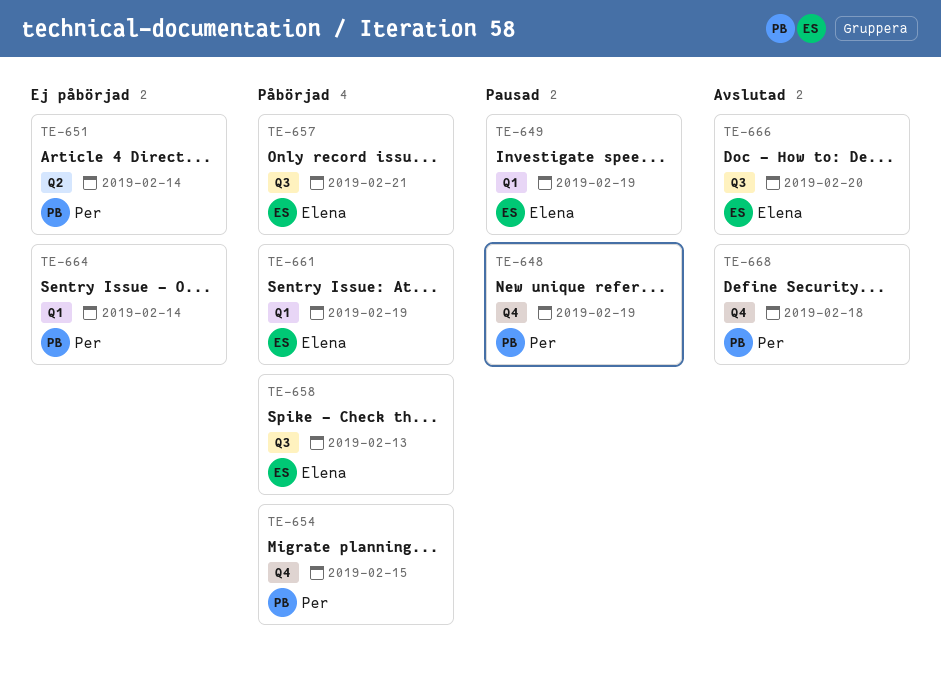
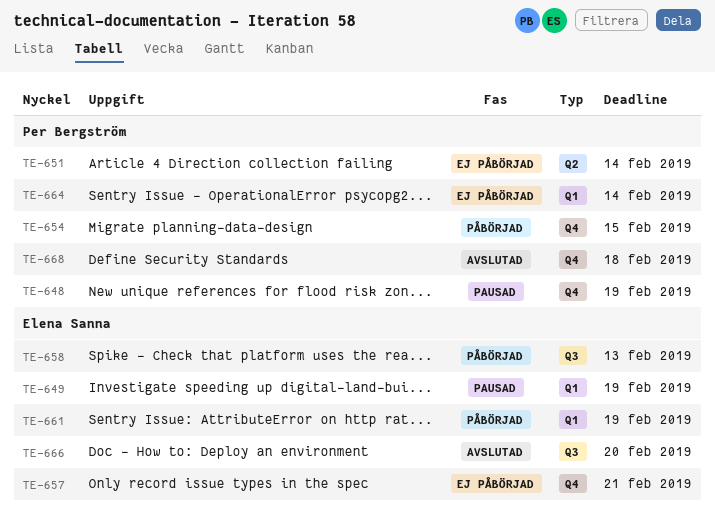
TE-657, status: Påbörjad -> Ej påbörjad
TE-657, label: Q3 -> Q4

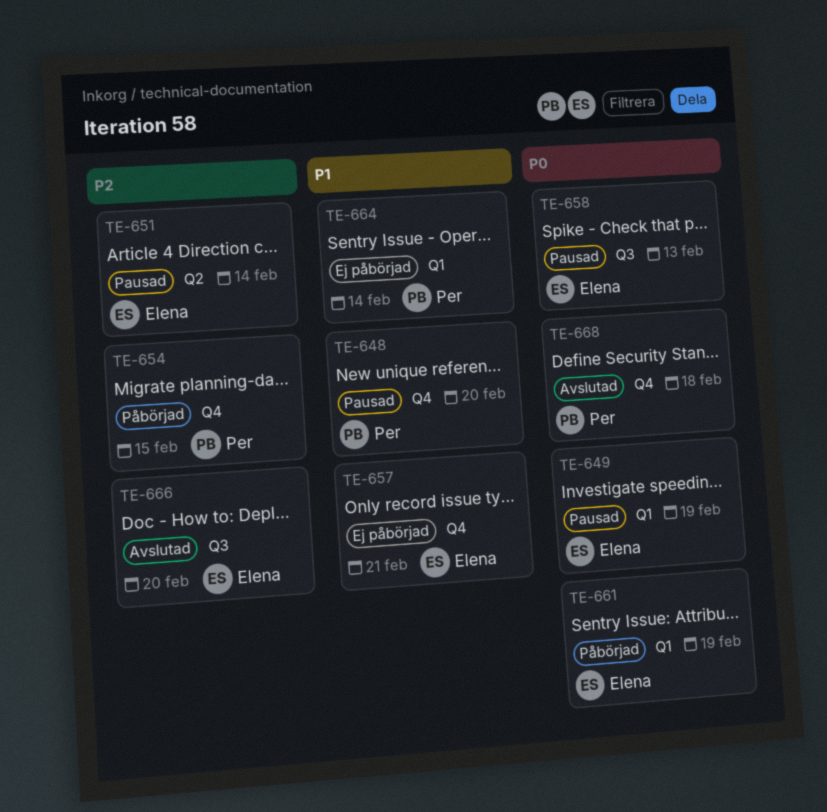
TE-648, due: Feb 19 -> Feb 20
TE-651, status: Ej påbörjad -> Pausad
TE-651, owner: Per Bergström -> Elena Sanna
TE-658, status: Påbörjad -> Pausad

